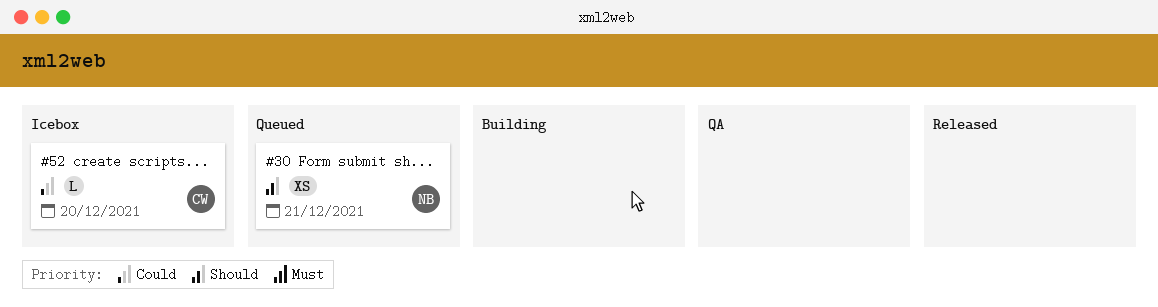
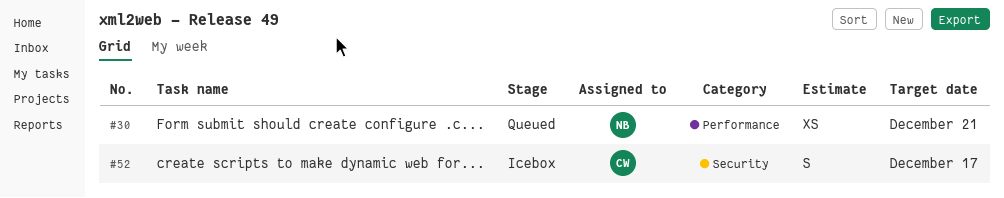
#52, estimate: L -> S
#52, due: Dec 20 -> Dec 17

